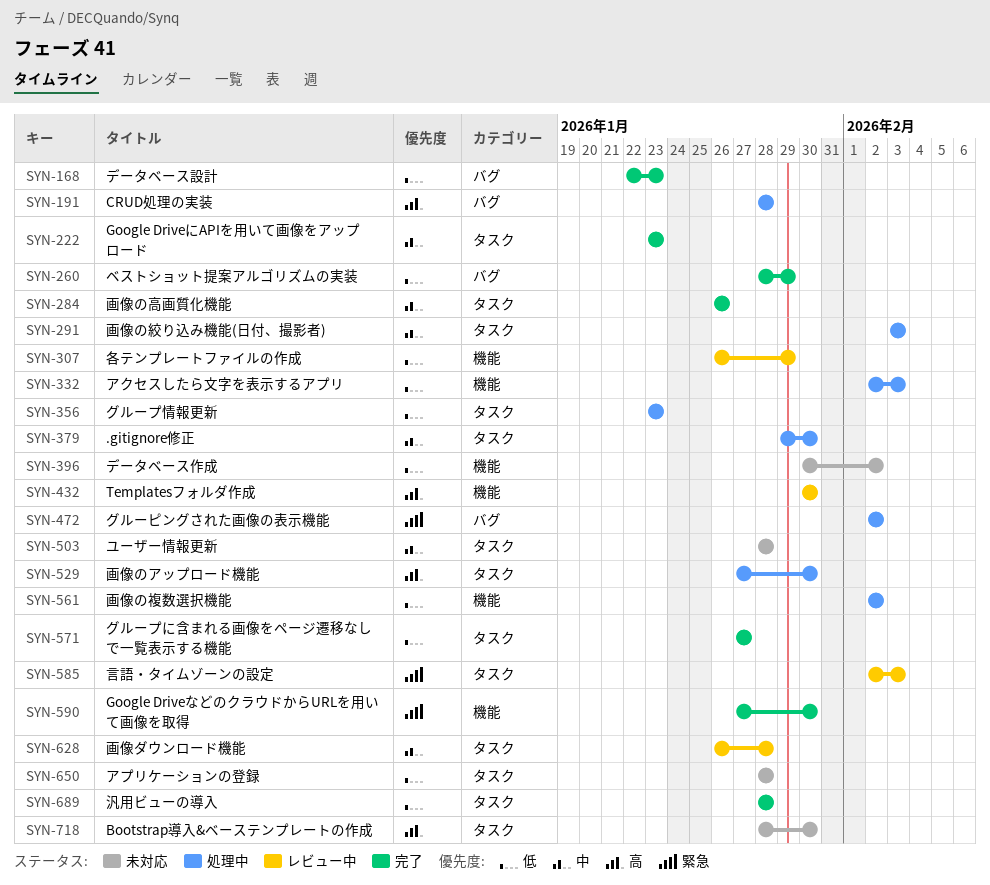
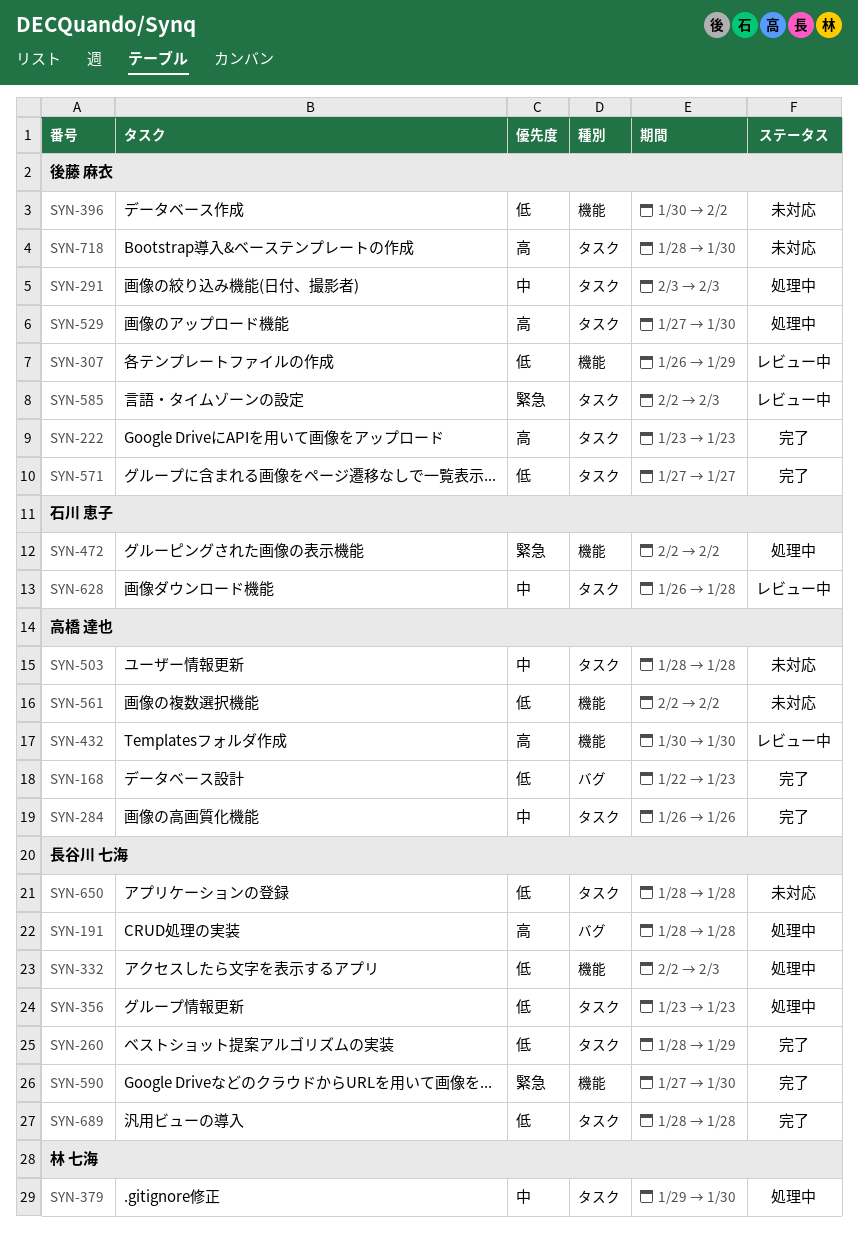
SYN-222, priority: 中 -> 高
SYN-260, label: バグ -> タスク
SYN-472, label: バグ -> 機能
SYN-561, status: 処理中 -> 未対応

